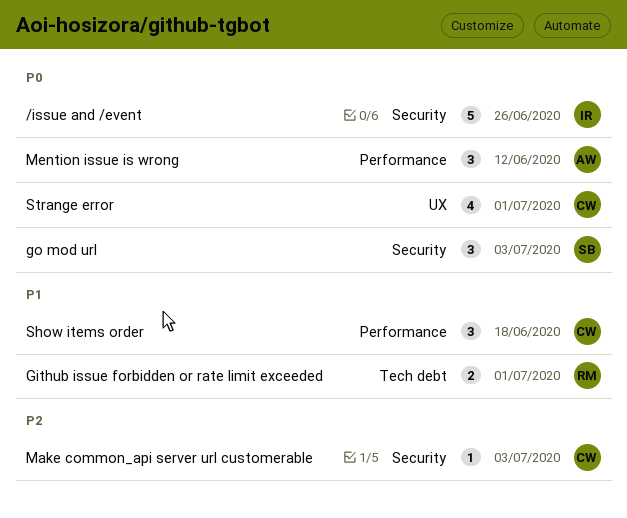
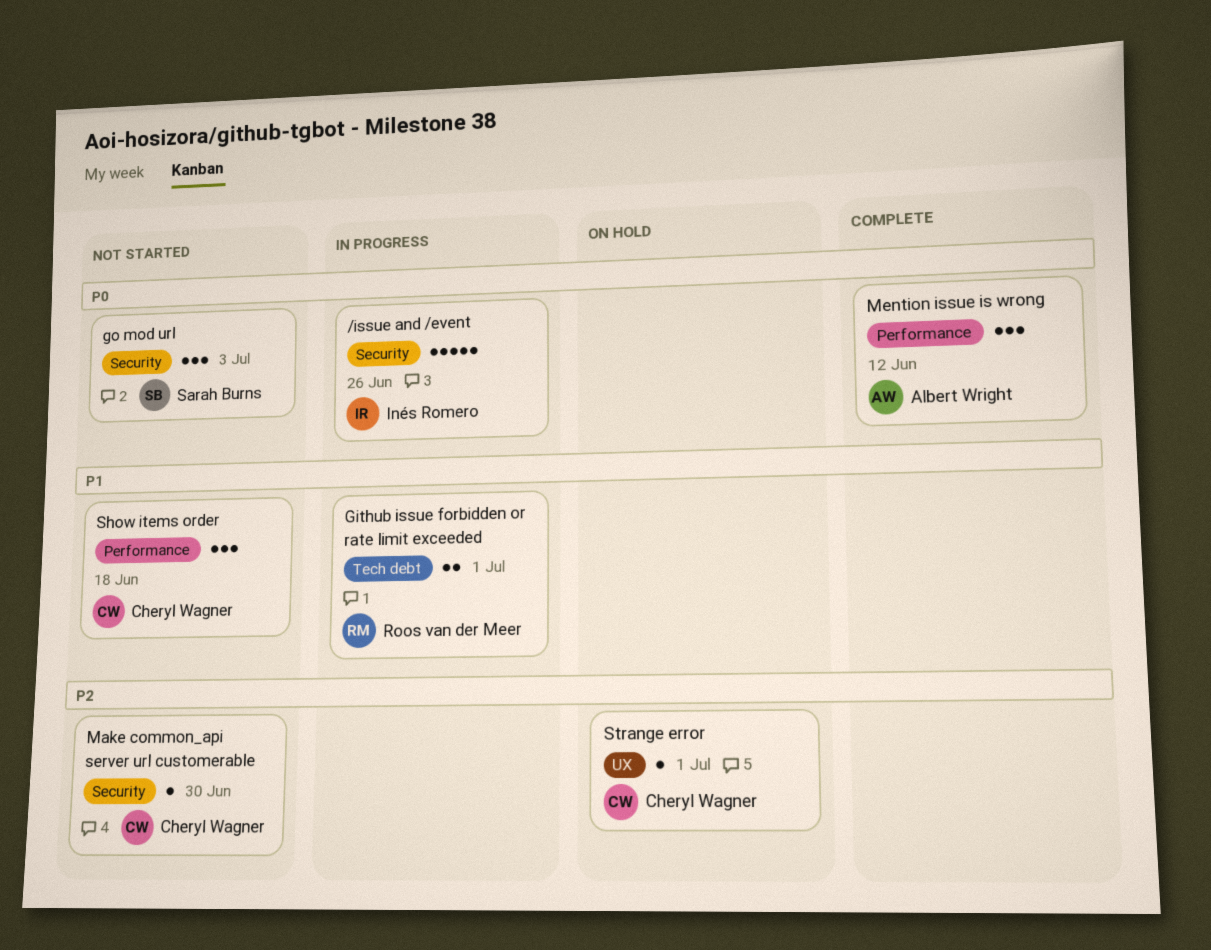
Make common_api server url customerable, due: Jul 3 -> Jun 30
Strange error, priority: P0 -> P2
Strange error, estimate: 4 -> 1

